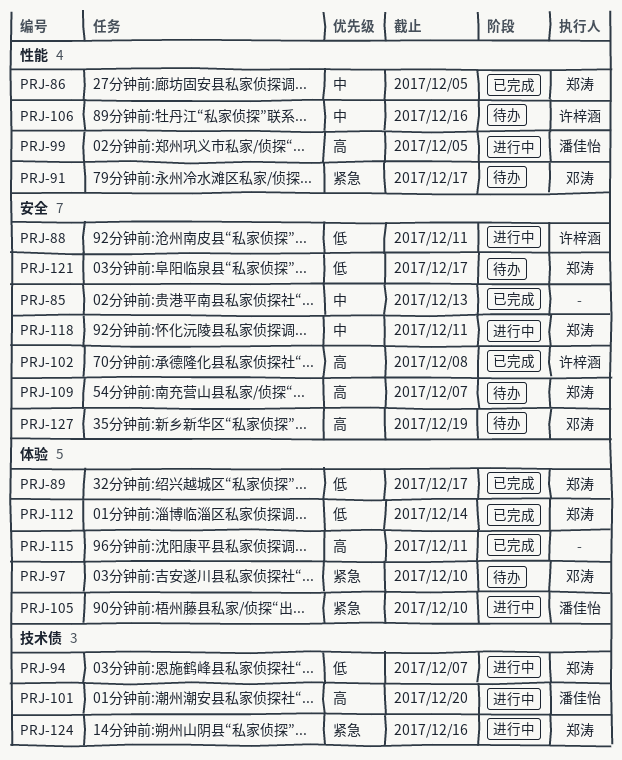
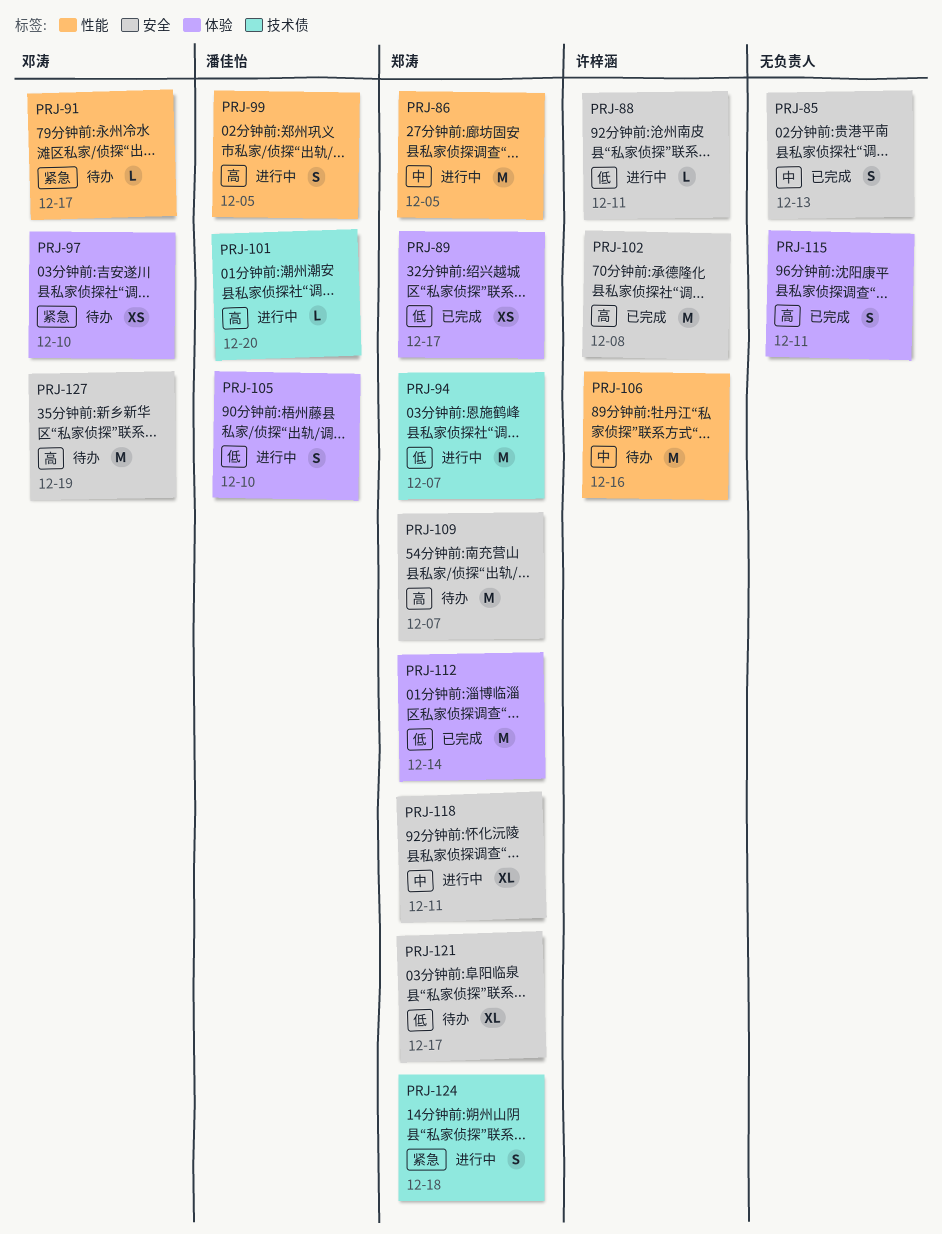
PRJ-86, status: 已完成 -> 进行中
PRJ-105, priority: 紧急 -> 低
PRJ-124, due: Dec 16 -> Dec 18

